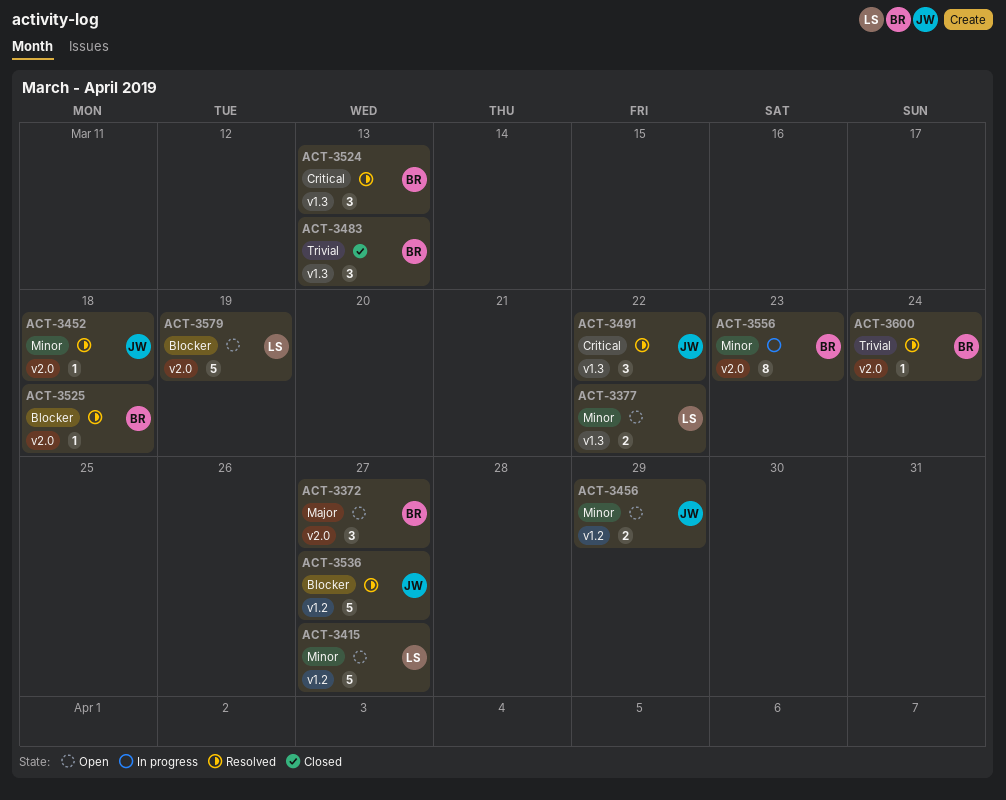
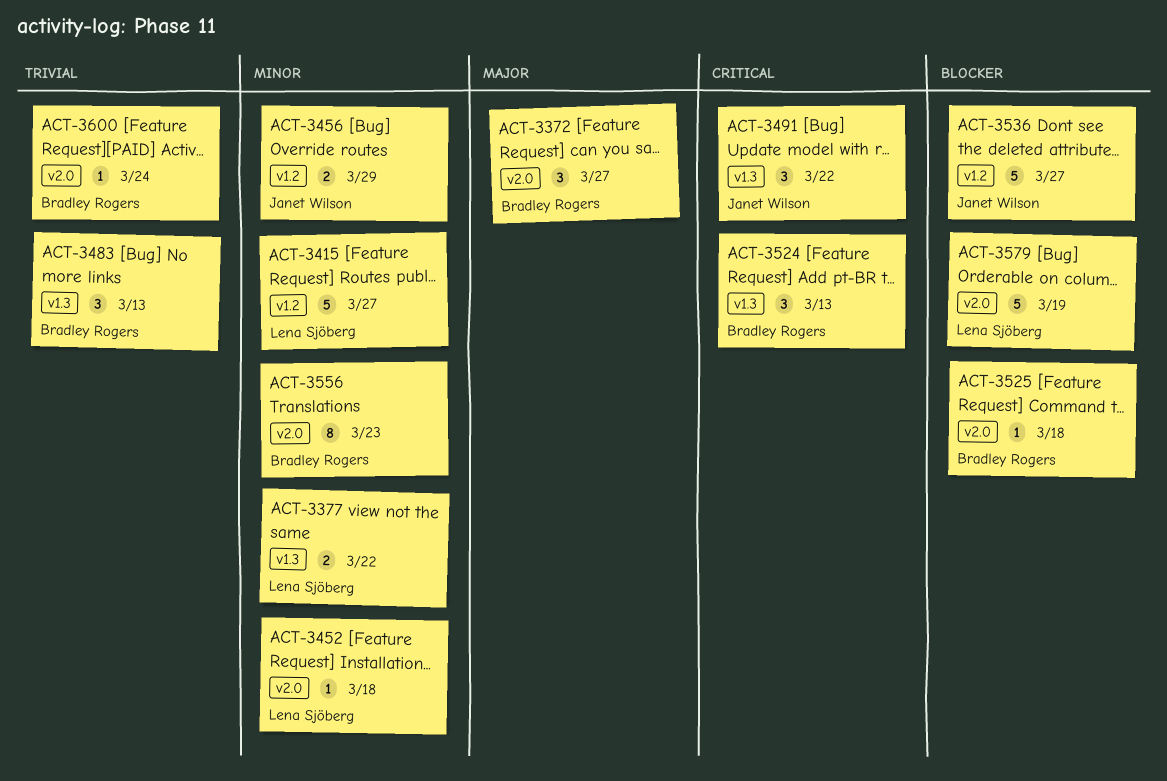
ACT-3452, owner: Janet Wilson -> Lena Sjöberg

